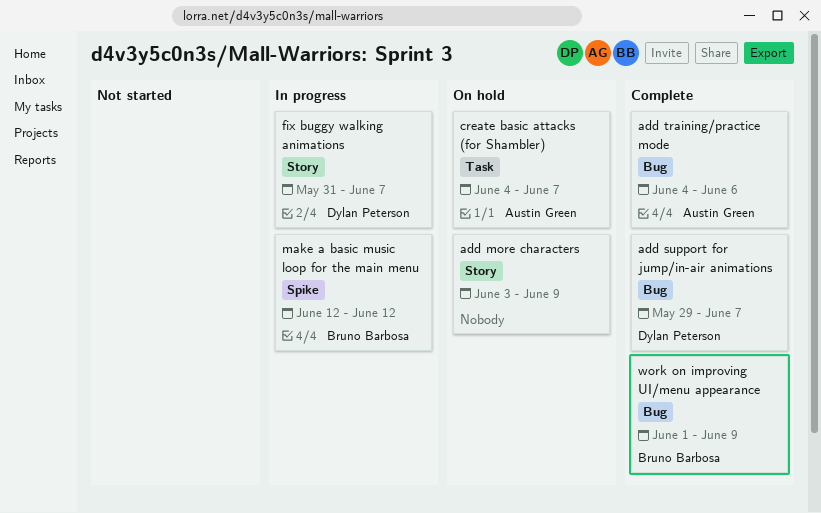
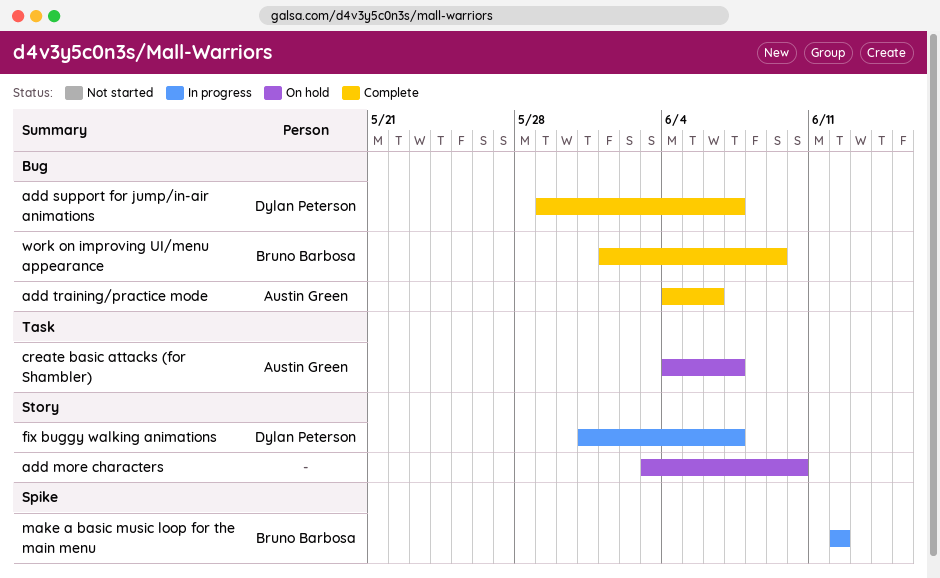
add more characters, due: Jun 9 -> Jun 10

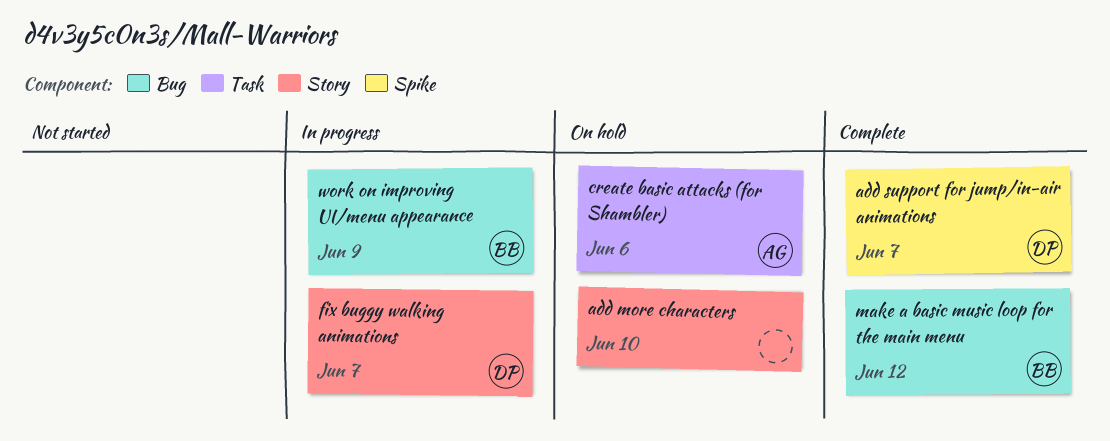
add support for jump/in-air animations, label: Bug -> Spike
add training/practice mode: present -> none
create basic attacks (for Shambler), due: Jun 7 -> Jun 6
make a basic music loop for the main menu, status: In progress -> Complete
make a basic music loop for the main menu, label: Spike -> Bug
work on improving UI/menu appearance, status: Complete -> In progress

